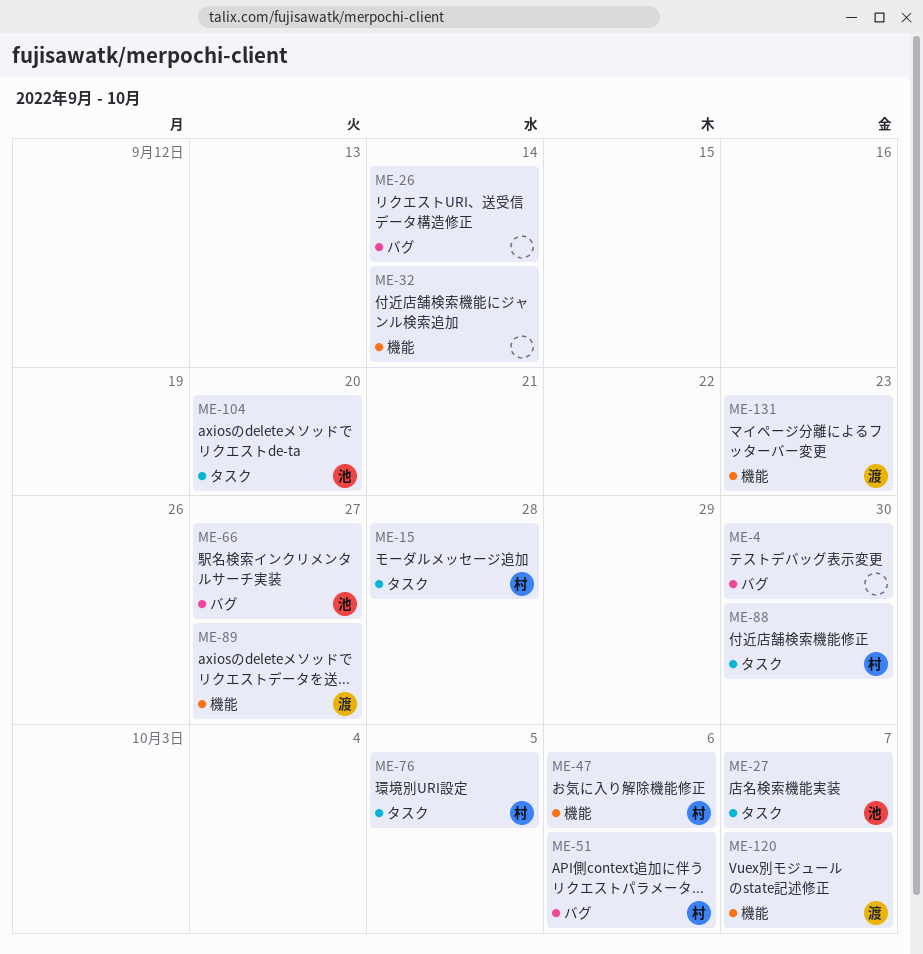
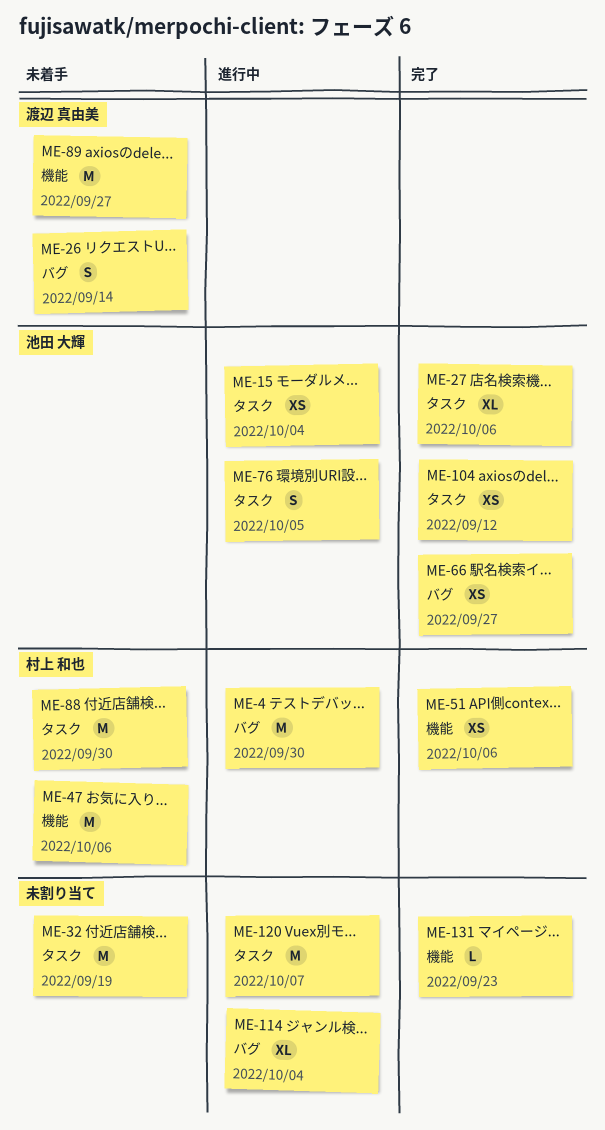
ME-4, owner: none -> 村上 和也
ME-15, owner: 村上 和也 -> 池田 大輝
ME-15, due: Sep 28 -> Oct 4
ME-26, owner: none -> 渡辺 真由美
ME-27, due: Oct 7 -> Oct 6
ME-32, label: 機能 -> タスク
ME-32, due: Sep 14 -> Sep 19
ME-51, label: バグ -> 機能
ME-76, owner: 村上 和也 -> 池田 大輝
ME-104, due: Sep 20 -> Sep 12
ME-114: none -> present
ME-120, owner: 渡辺 真由美 -> none
ME-120, label: 機能 -> タスク
ME-131, owner: 渡辺 真由美 -> none

